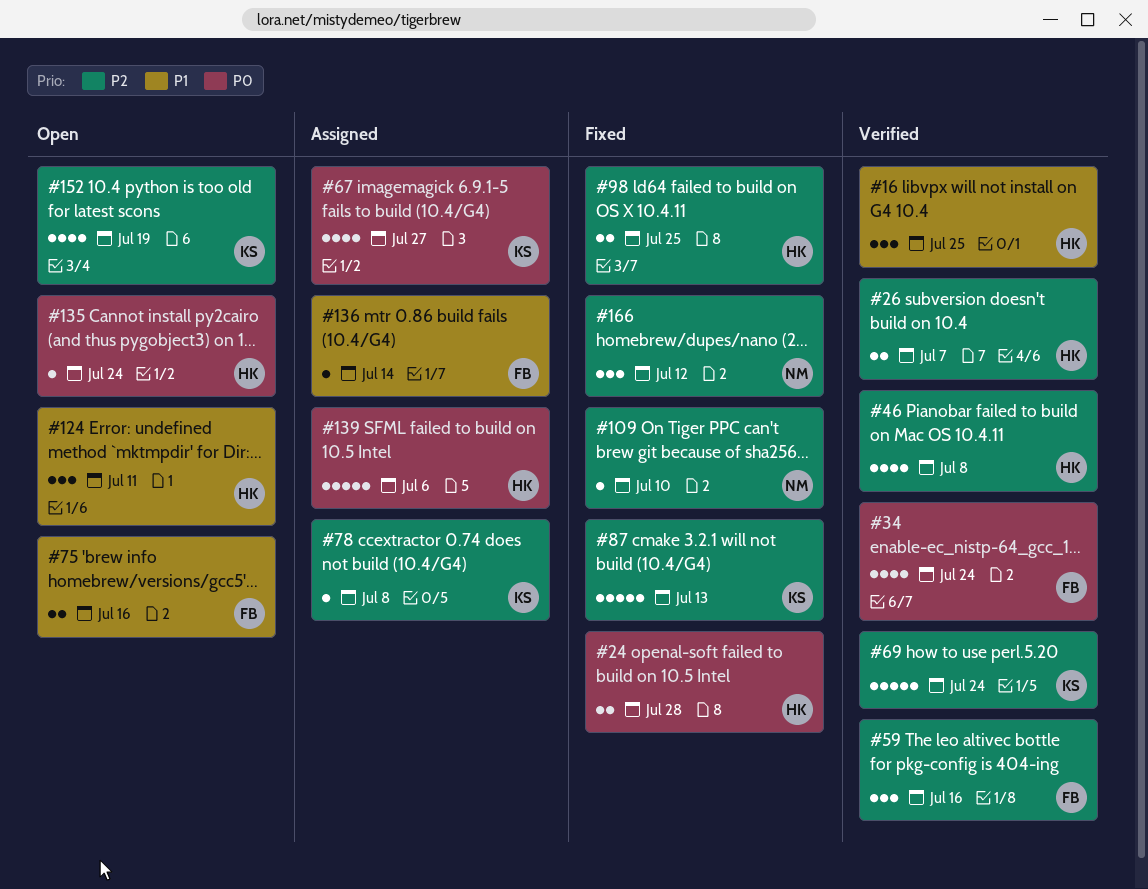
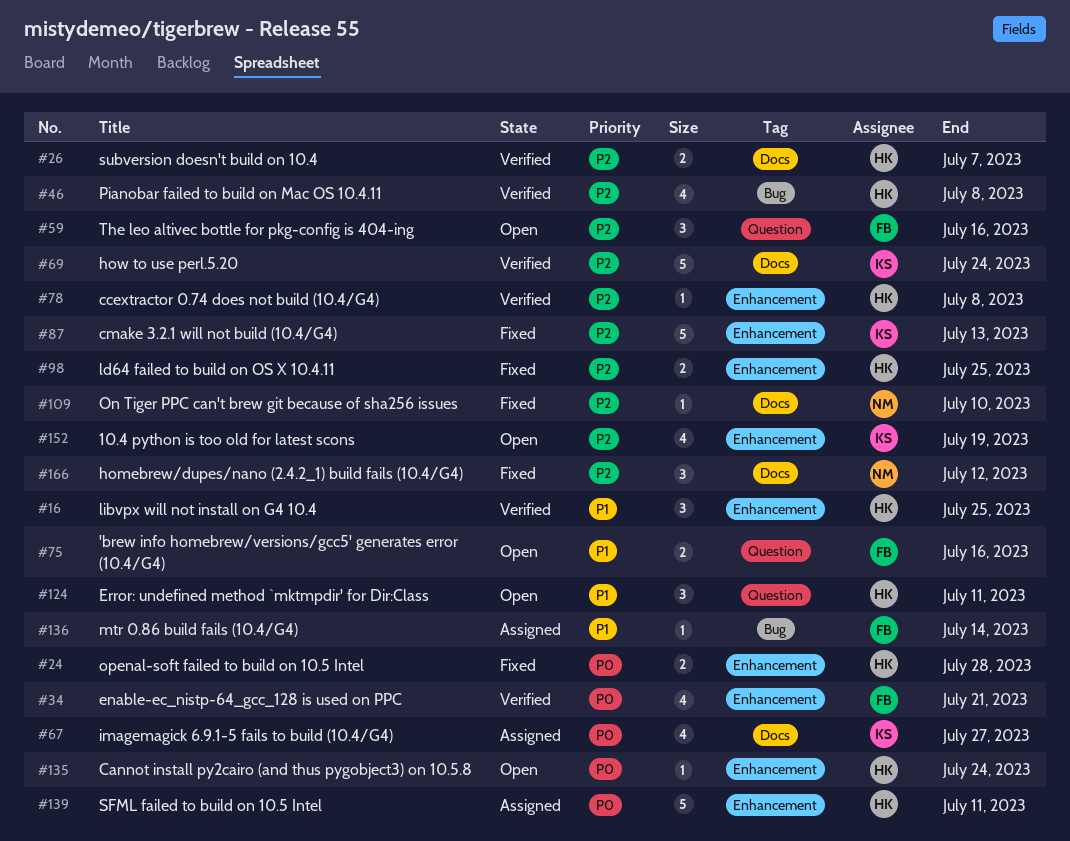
#34, due: Jul 24 -> Jul 21
#59, status: Verified -> Open
#78, status: Assigned -> Verified
#78, owner: KS -> HK
#139, due: Jul 6 -> Jul 11

